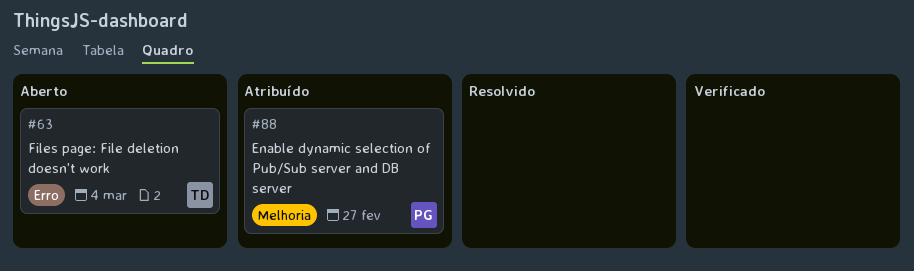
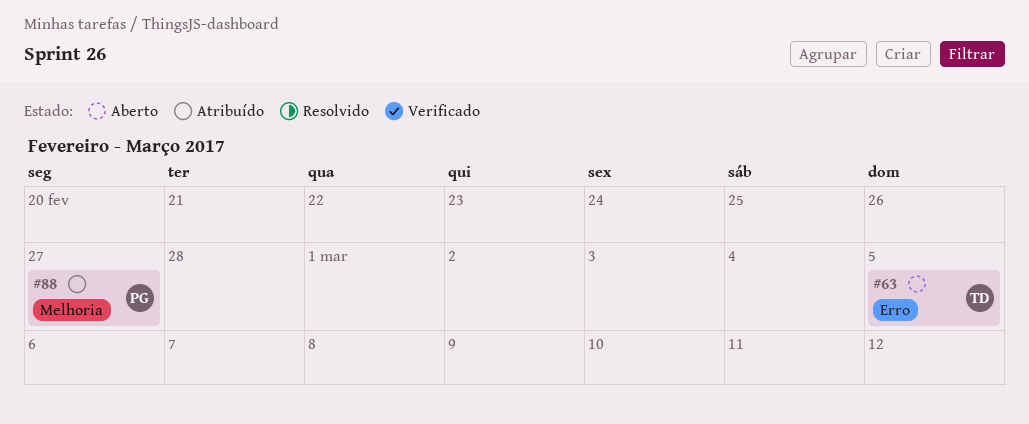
#63, due: Mar 4 -> Mar 5

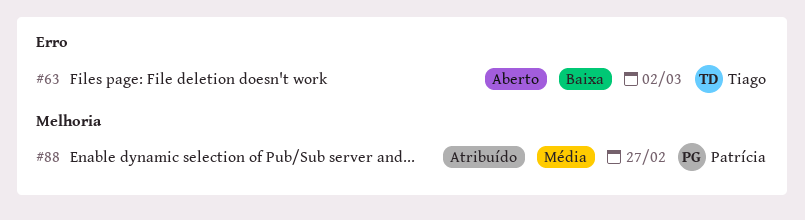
#63, due: Mar 5 -> Mar 2

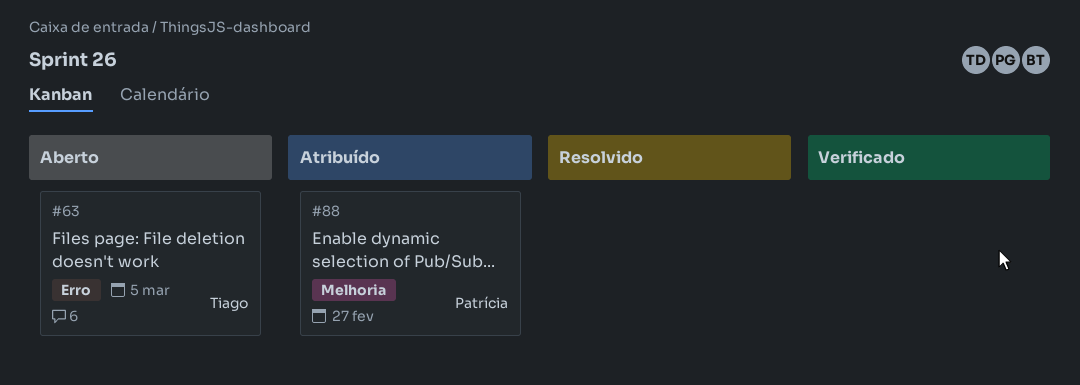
#63, due: Mar 2 -> Mar 5

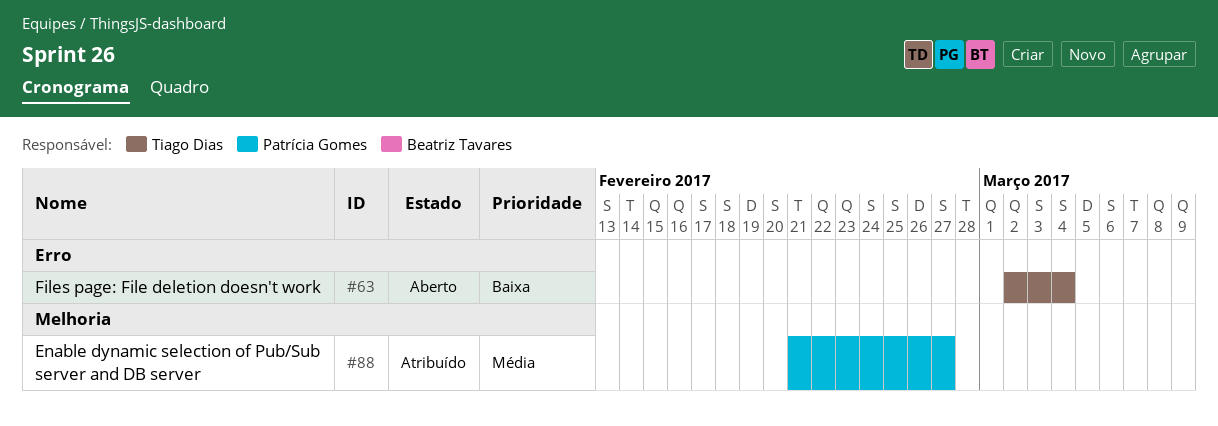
#63, due: Mar 5 -> Mar 4

